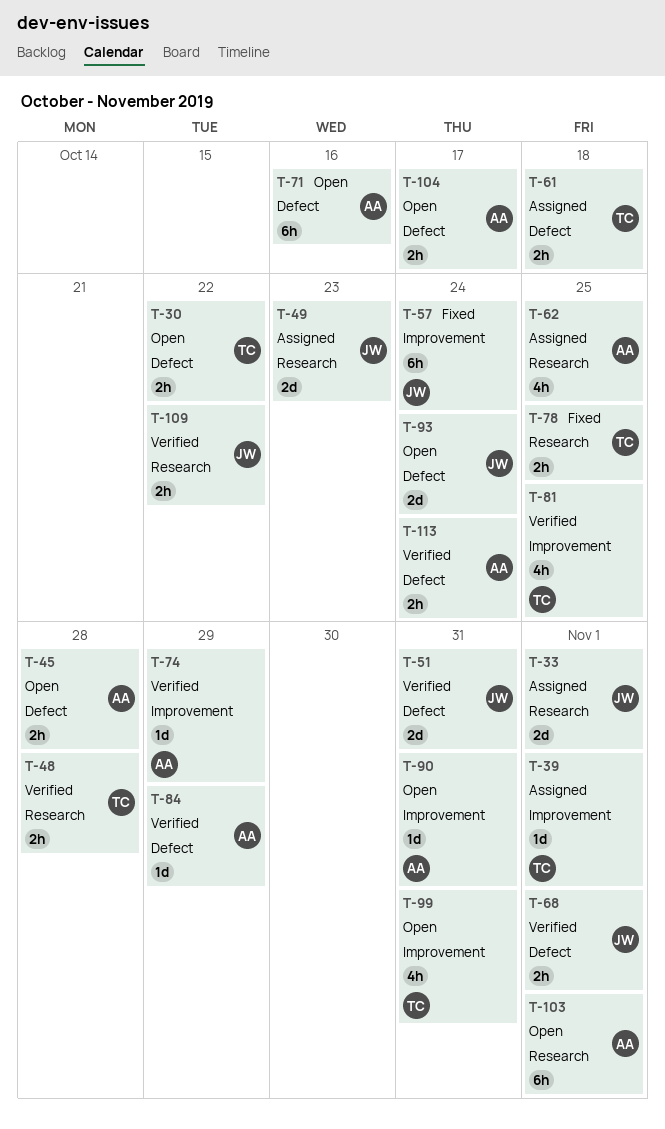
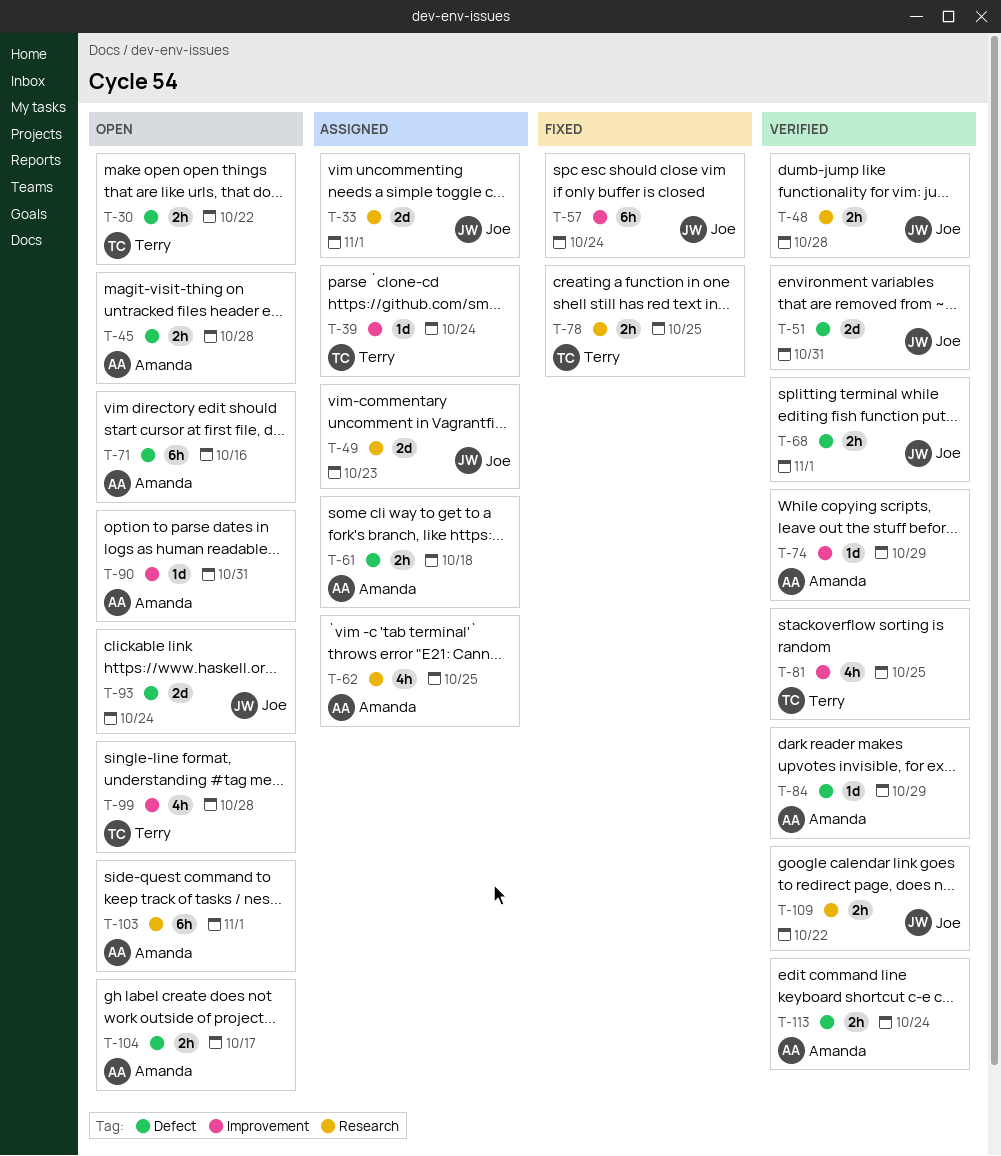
T-39, due: Nov 1 -> Oct 24
T-48, owner: Terry -> Joe
T-61, owner: Terry -> Amanda
T-99, due: Oct 31 -> Oct 28

